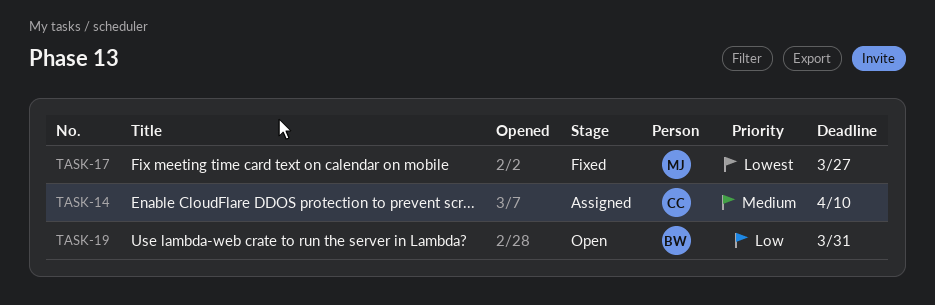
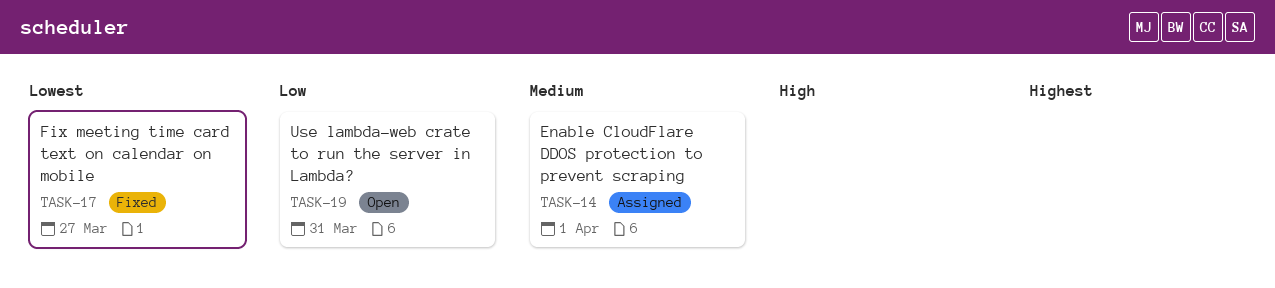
TASK-14, due: Apr 10 -> Apr 1

